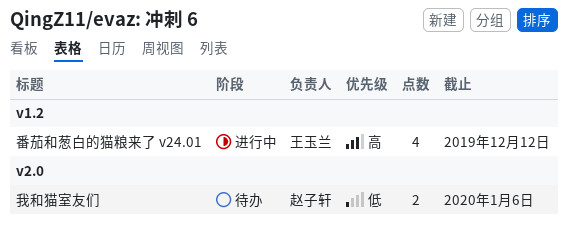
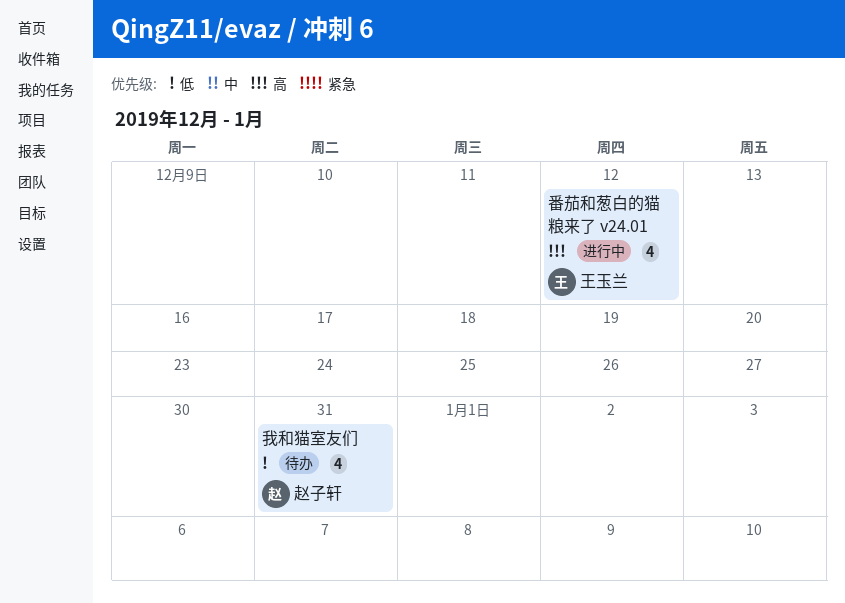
我和猫室友们, estimate: 2 -> 4
我和猫室友们, due: Jan 6 -> Dec 31

